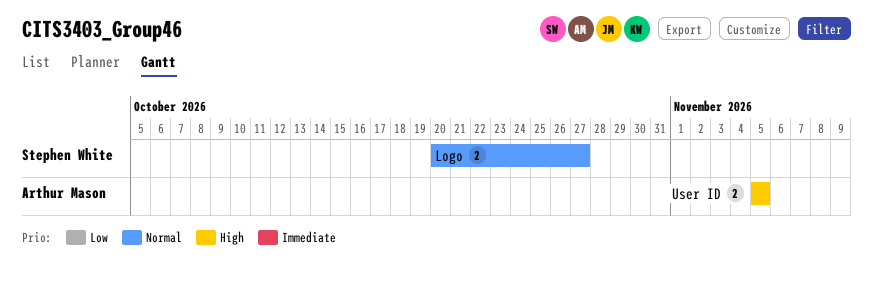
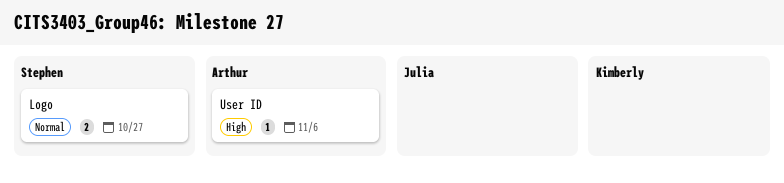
User ID, estimate: 2 -> 1
User ID, due: Nov 5 -> Nov 6

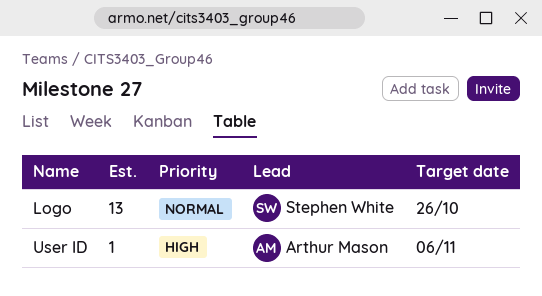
Logo, estimate: 2 -> 13
Logo, due: Oct 27 -> Oct 26

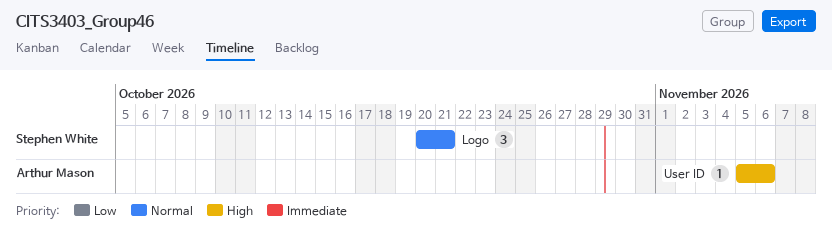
Logo, estimate: 13 -> 3
Logo, due: Oct 26 -> Oct 21

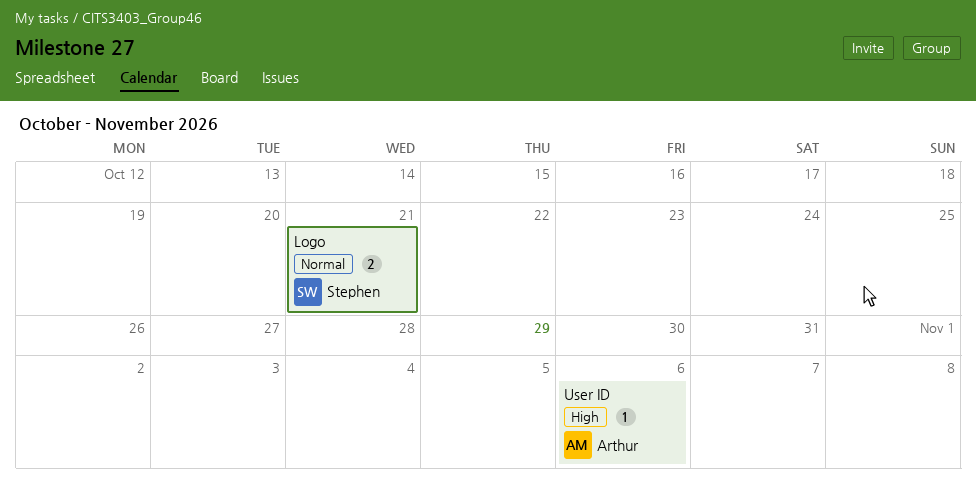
Logo, estimate: 3 -> 2

